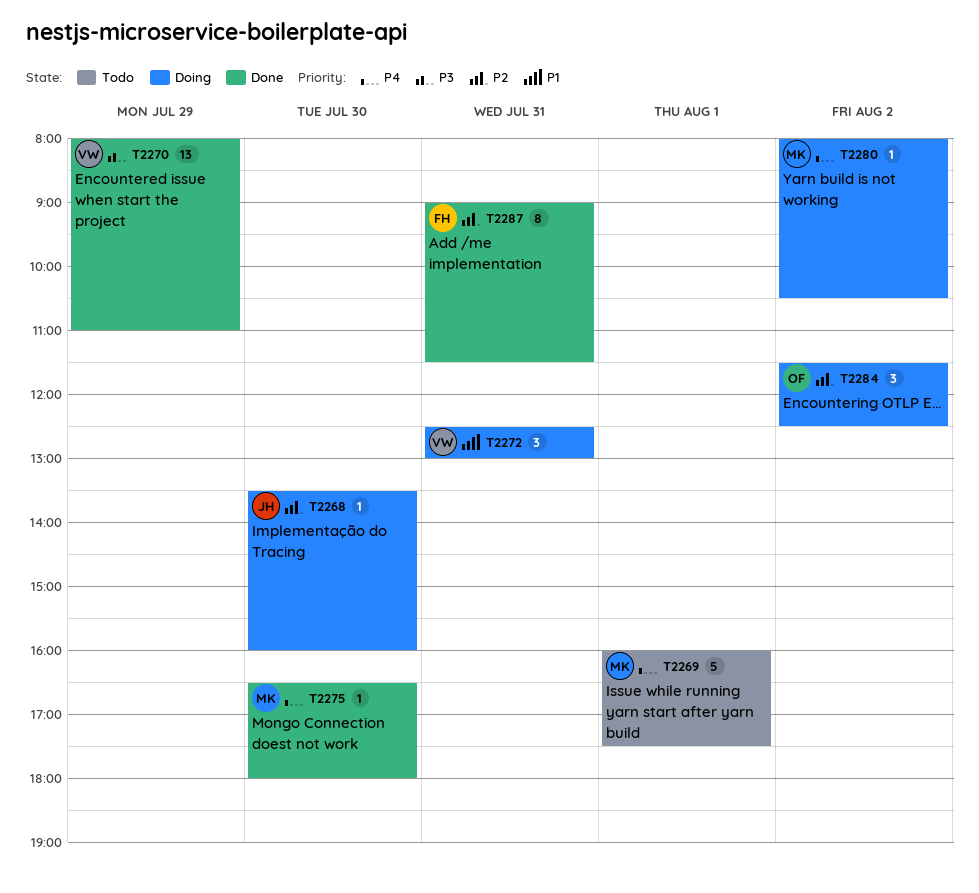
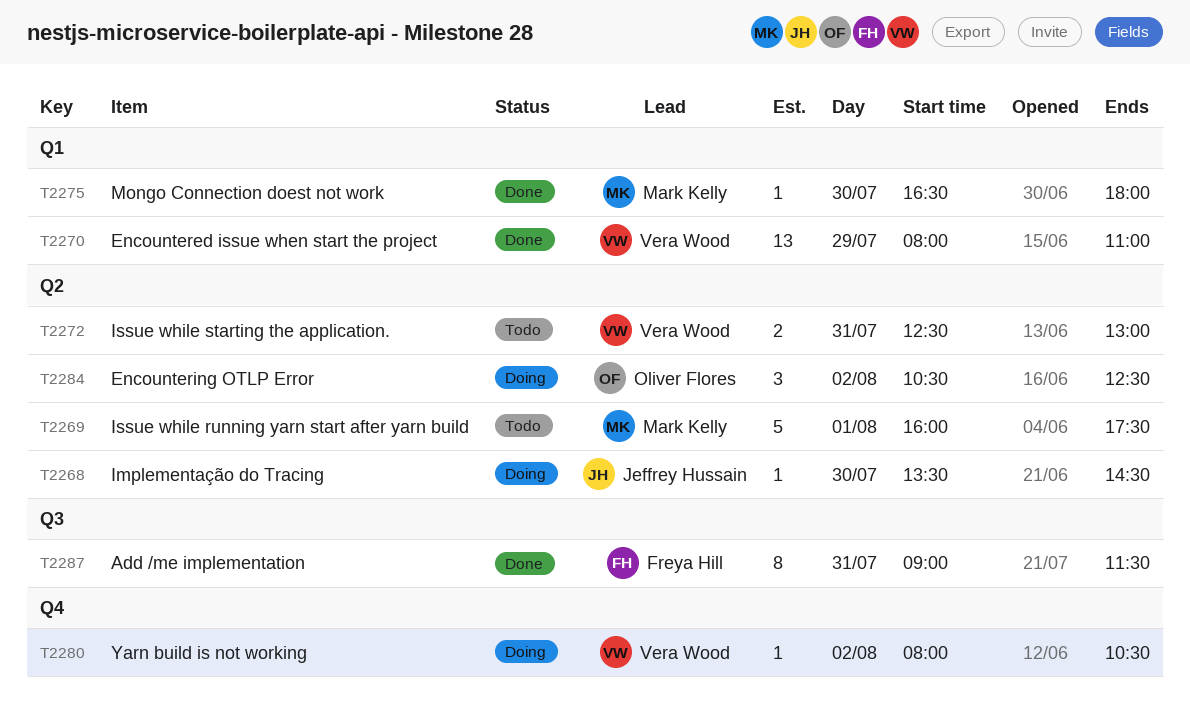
T2268, ends: 16:00 -> 14:30
T2272, status: Doing -> Todo
T2272, estimate: 3 -> 2
T2280, owner: Mark Kelly -> Vera Wood
T2284, begins: 11:30 -> 10:30

